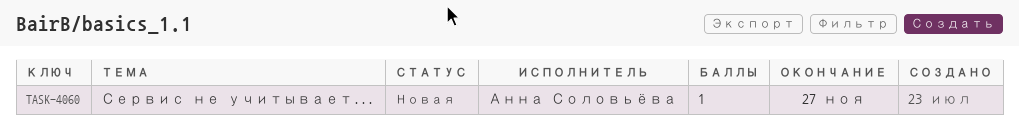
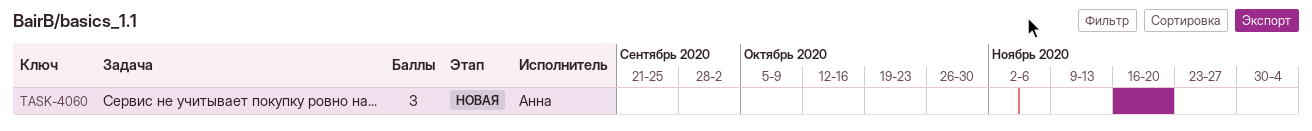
TASK-4060, estimate: 1 -> 3
TASK-4060, due: Nov 27 -> Nov 20

